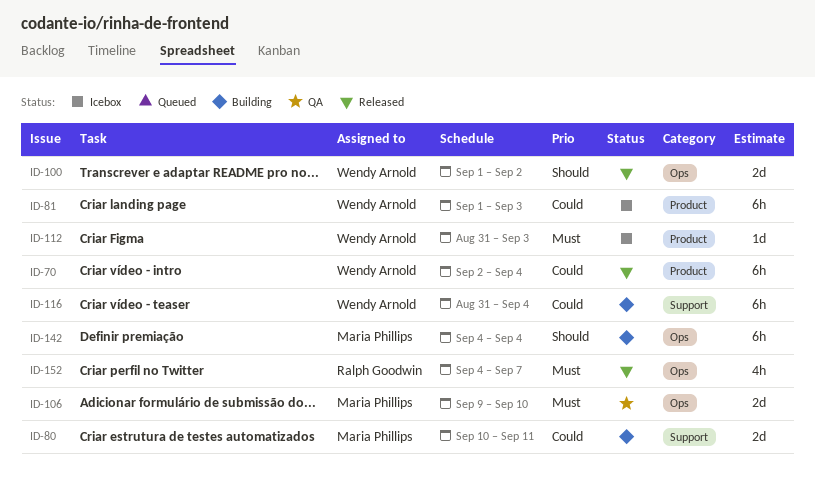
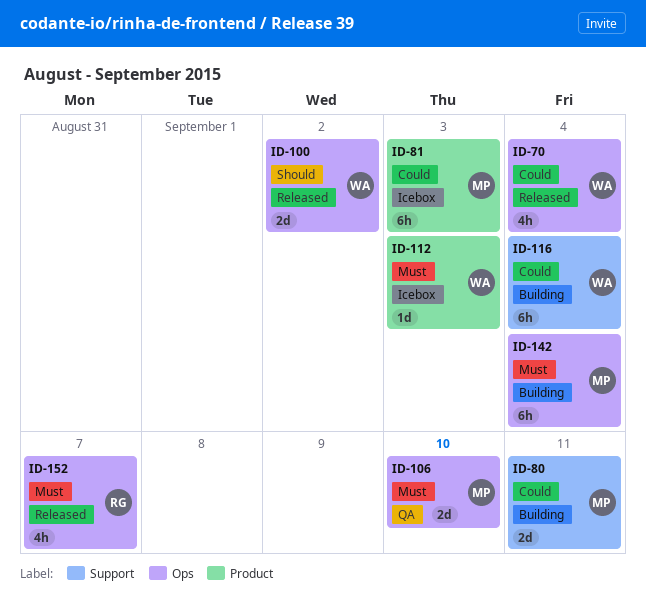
ID-70, label: Product -> Ops
ID-70, estimate: 6h -> 4h
ID-81, owner: Wendy Arnold -> Maria Phillips
ID-142, priority: Should -> Must

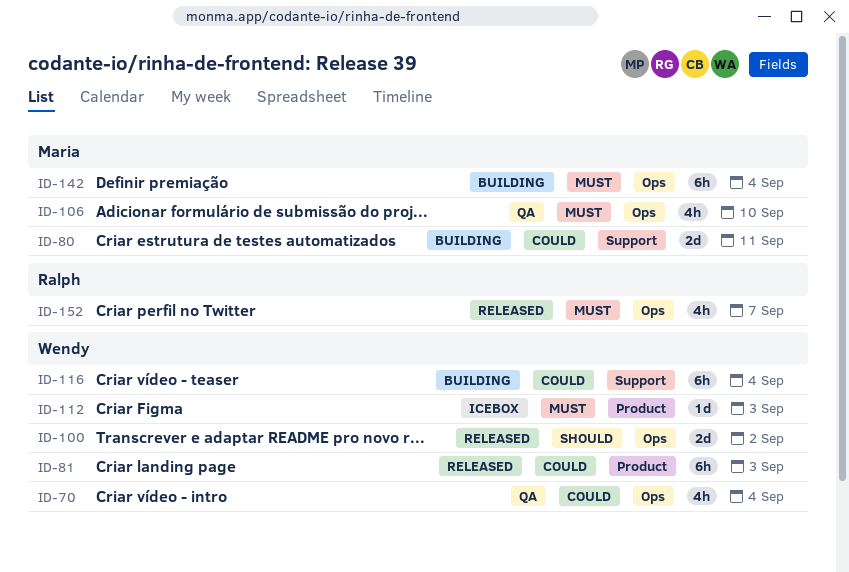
ID-70, status: Released -> QA
ID-81, status: Icebox -> Released
ID-81, owner: Maria -> Wendy
ID-106, estimate: 2d -> 4h

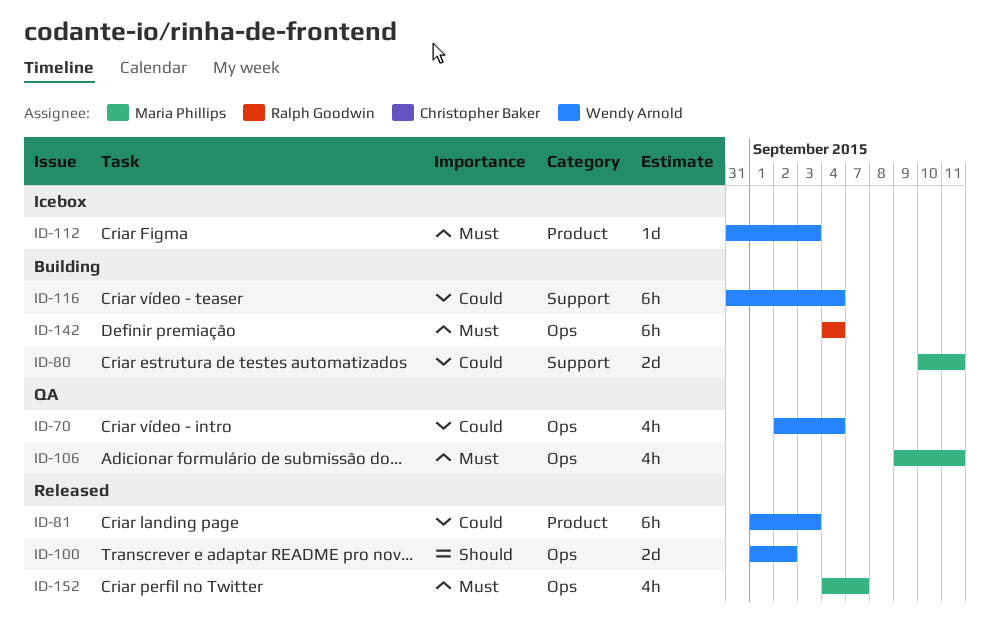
ID-106, due: Sep 10 -> Sep 11
ID-142, owner: Maria Phillips -> Ralph Goodwin
ID-152, owner: Ralph Goodwin -> Maria Phillips

